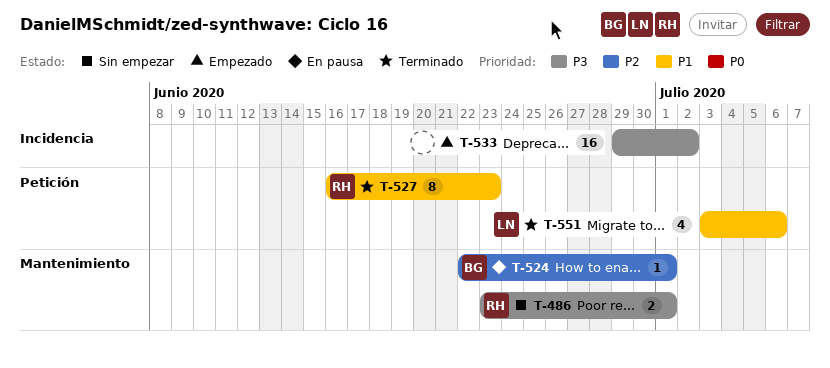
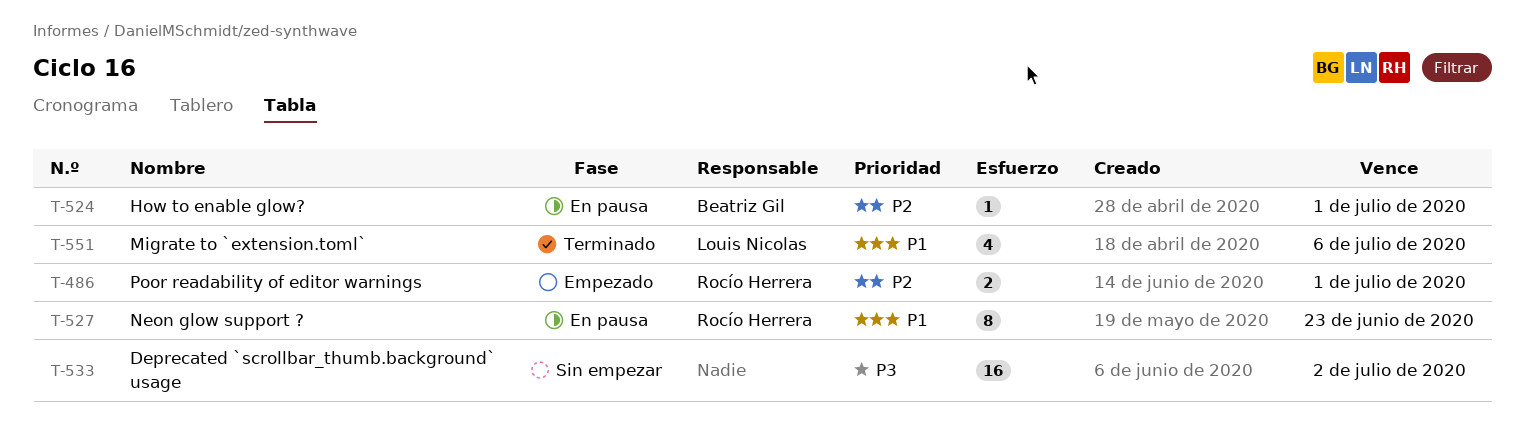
T-486, status: Sin empezar -> Empezado
T-486, priority: P3 -> P2
T-527, status: Terminado -> En pausa
T-533, status: Empezado -> Sin empezar

